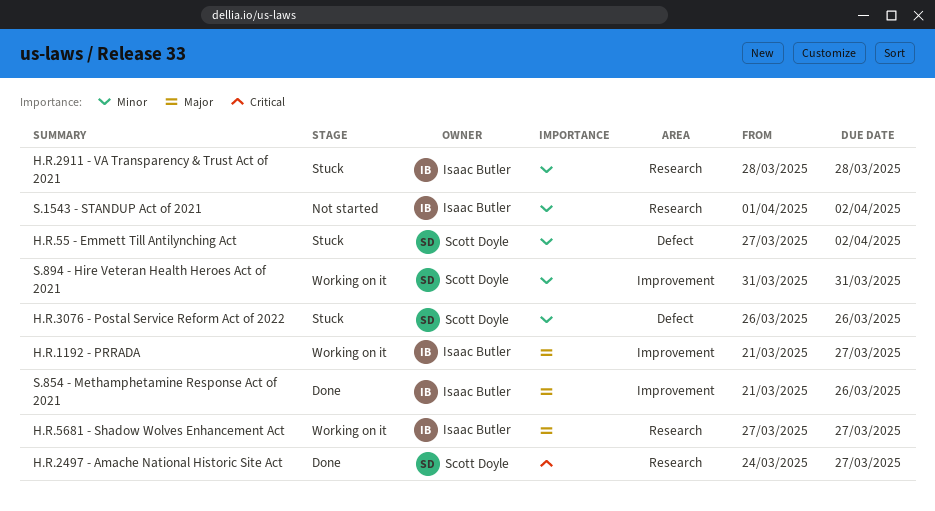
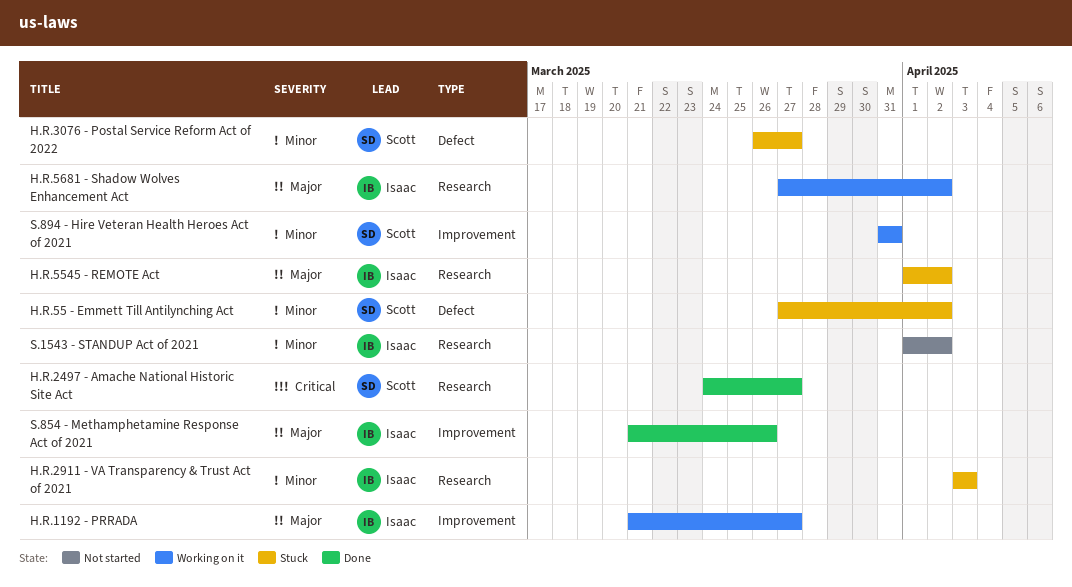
H.R.2911 - VA Transparency & Trust Act of 2021, start: Mar 28 -> Apr 3
H.R.2911 - VA Transparency & Trust Act of 2021, due: Mar 28 -> Apr 3
H.R.3076 - Postal Service Reform Act of 2022, due: Mar 26 -> Mar 27
H.R.5545 - REMOTE Act: none -> present
H.R.5681 - Shadow Wolves Enhancement Act, due: Mar 27 -> Apr 2

